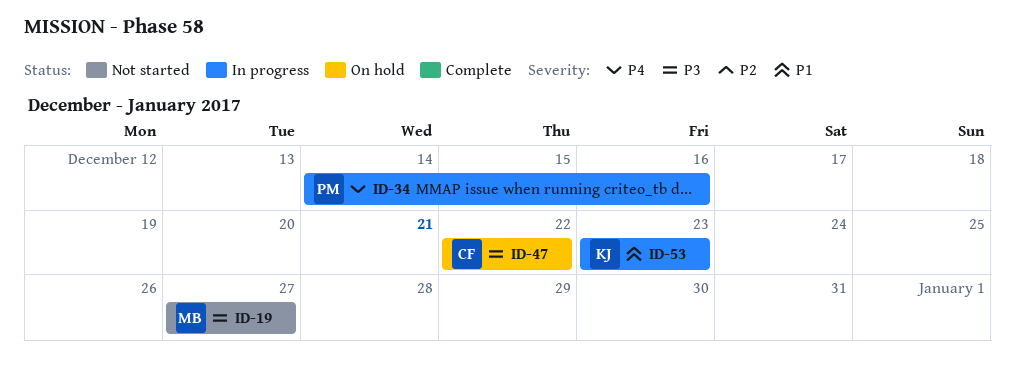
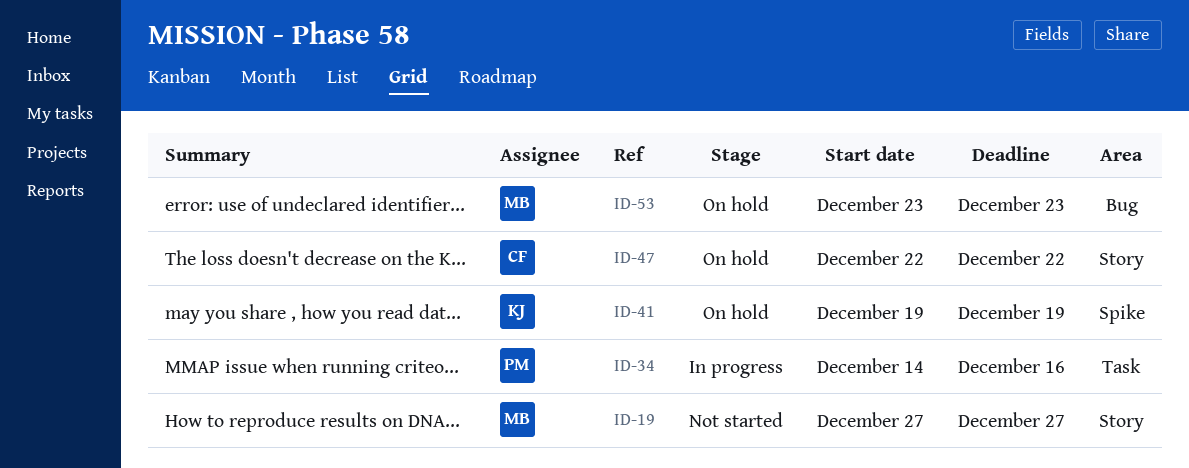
ID-41: none -> present
ID-53, status: In progress -> On hold
ID-53, owner: KJ -> MB

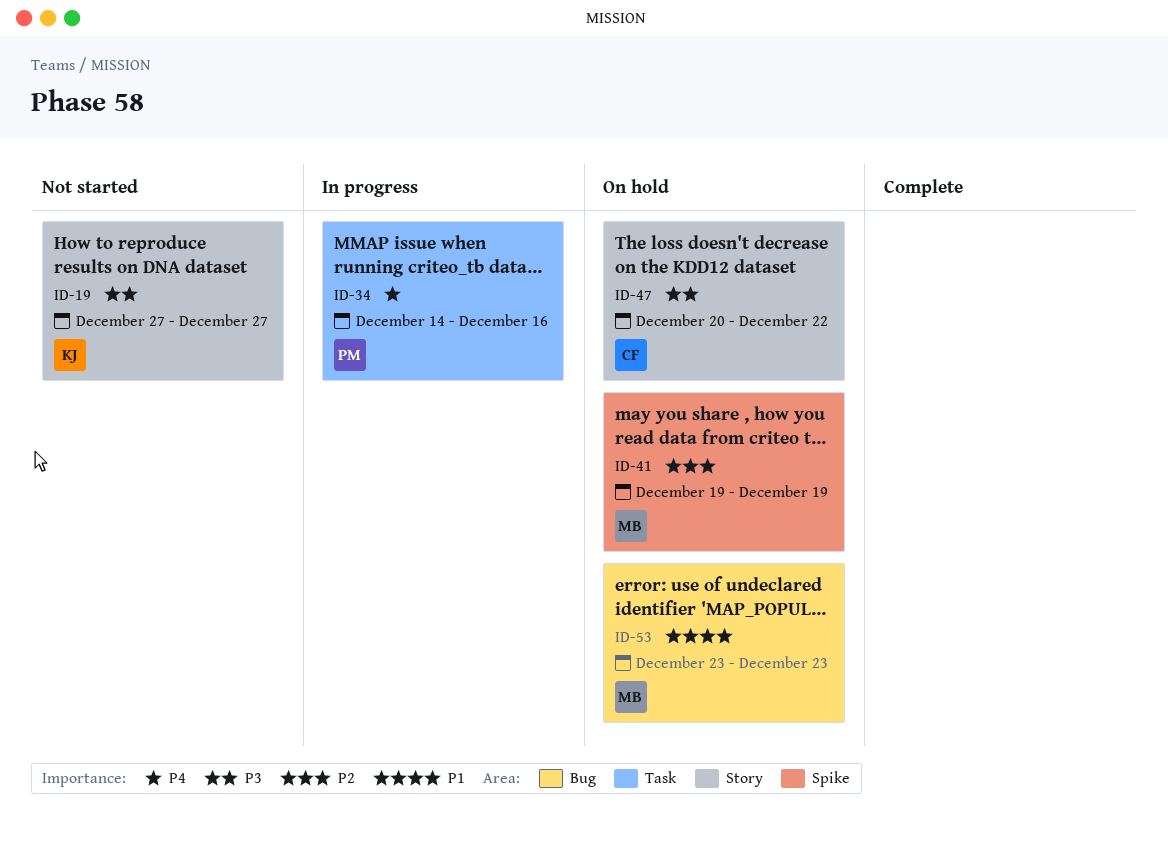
ID-19, owner: MB -> KJ
ID-41, owner: KJ -> MB
ID-47, start: Dec 22 -> Dec 20

